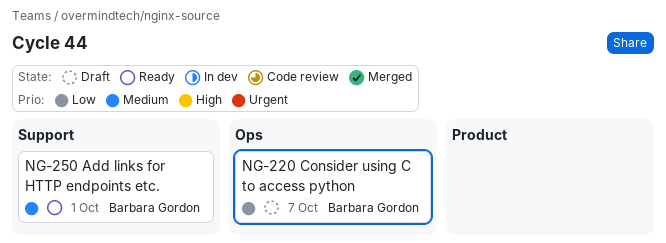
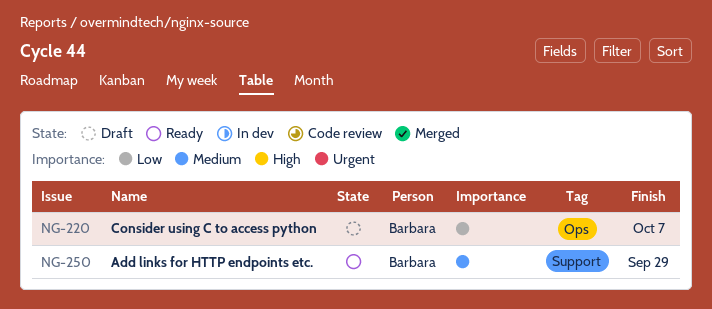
NG-250, due: Oct 1 -> Sep 29

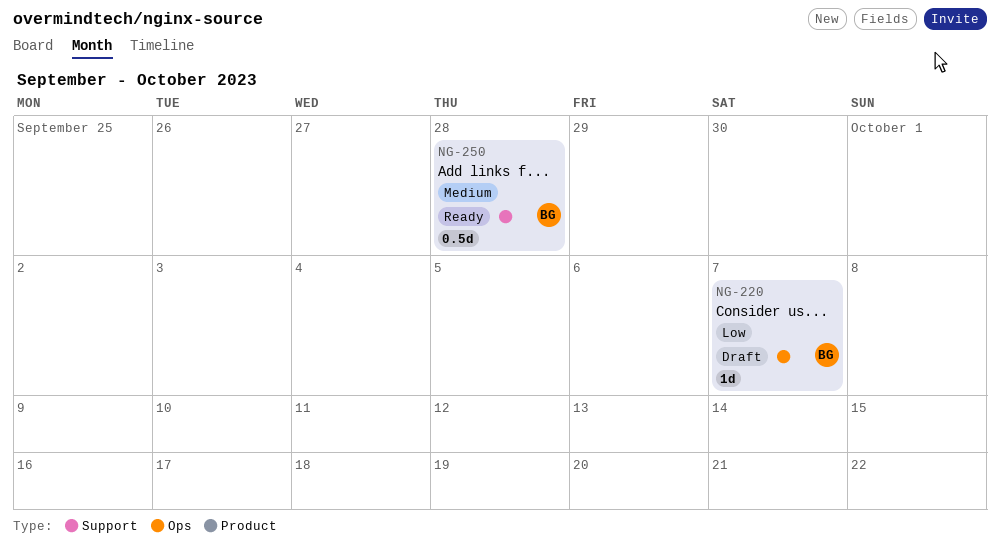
NG-250, due: Sep 29 -> Sep 28

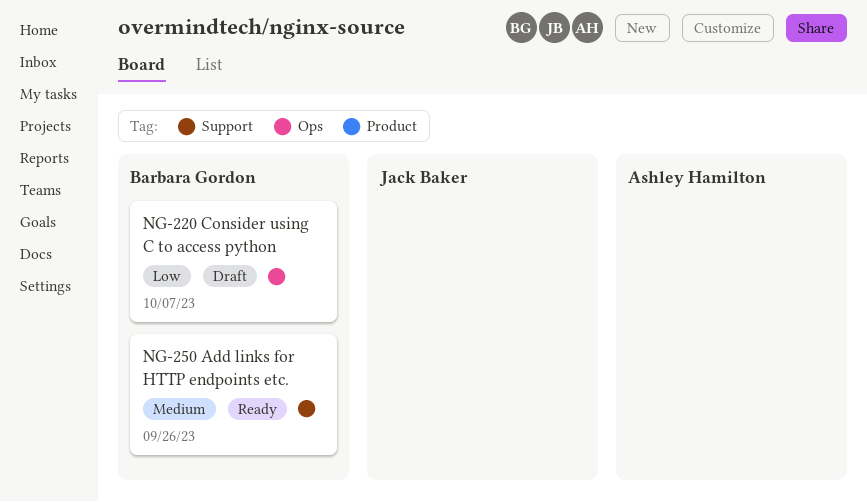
NG-250, due: Sep 28 -> Sep 26

